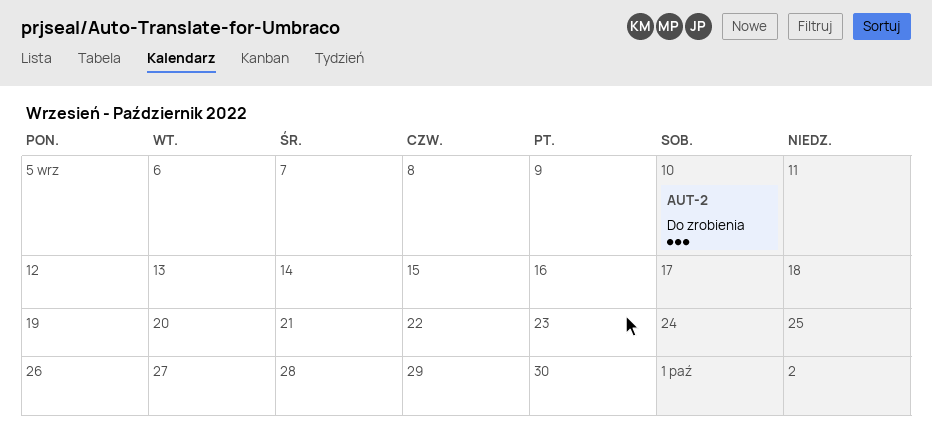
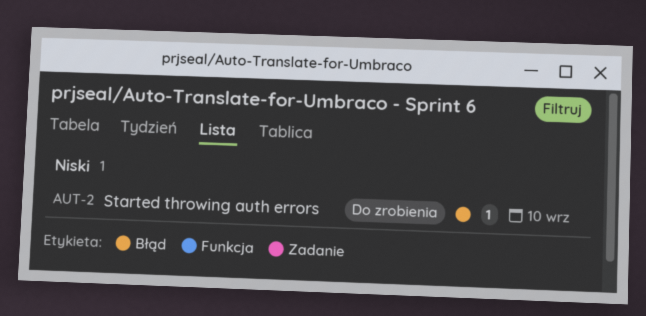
AUT-2, estimate: 3 -> 1

